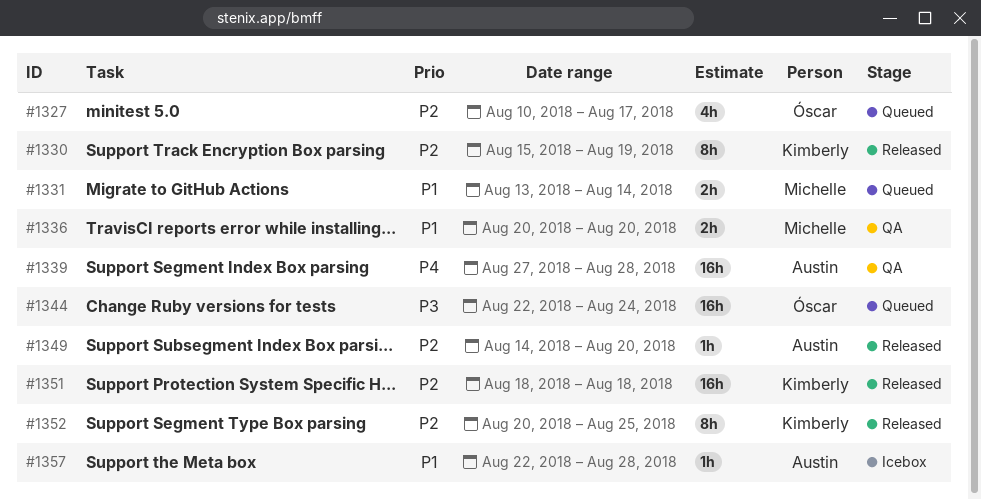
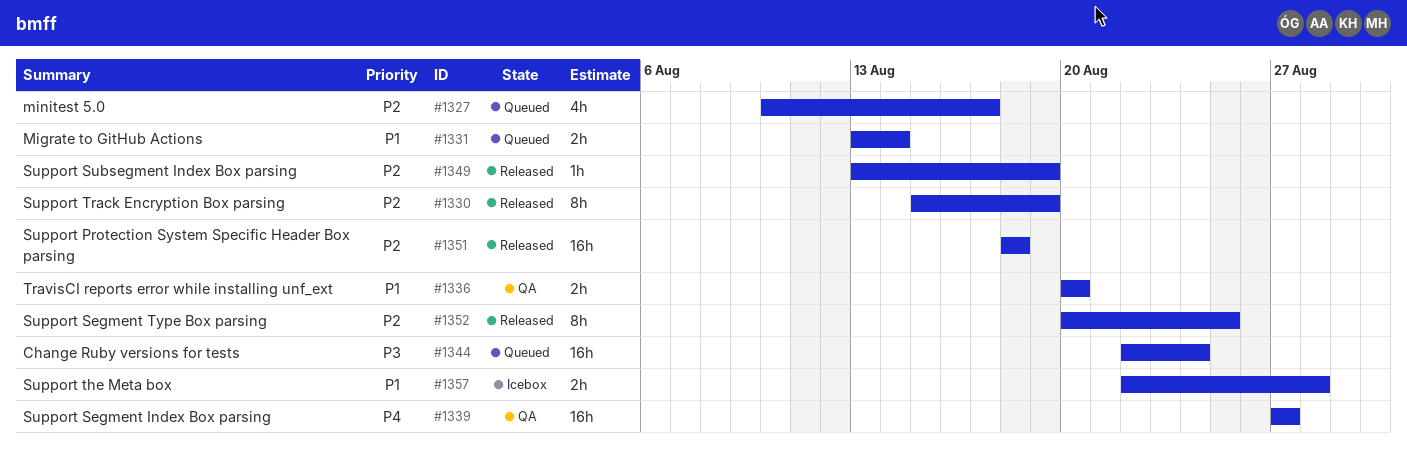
#1339, due: Aug 28 -> Aug 27
#1349, start: Aug 14 -> Aug 13
#1349, due: Aug 20 -> Aug 19
#1357, estimate: 1h -> 2h

